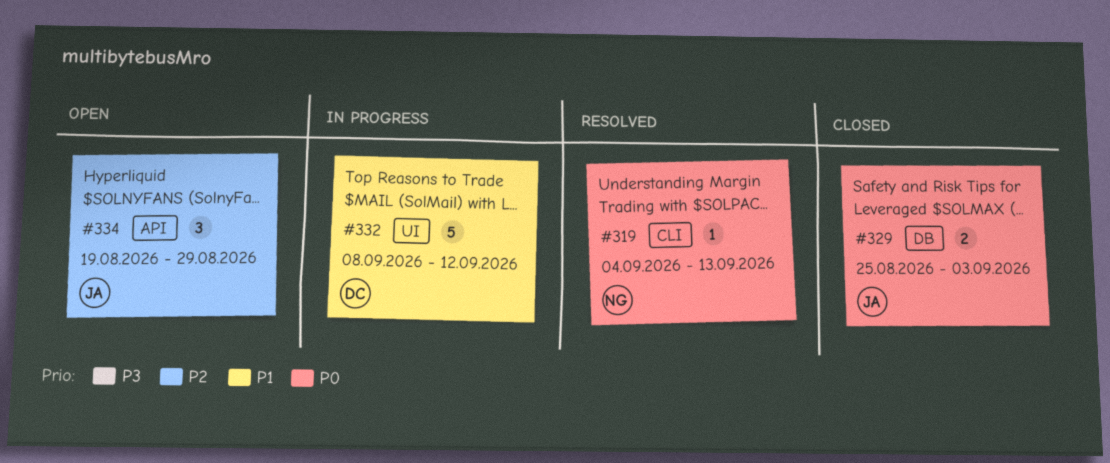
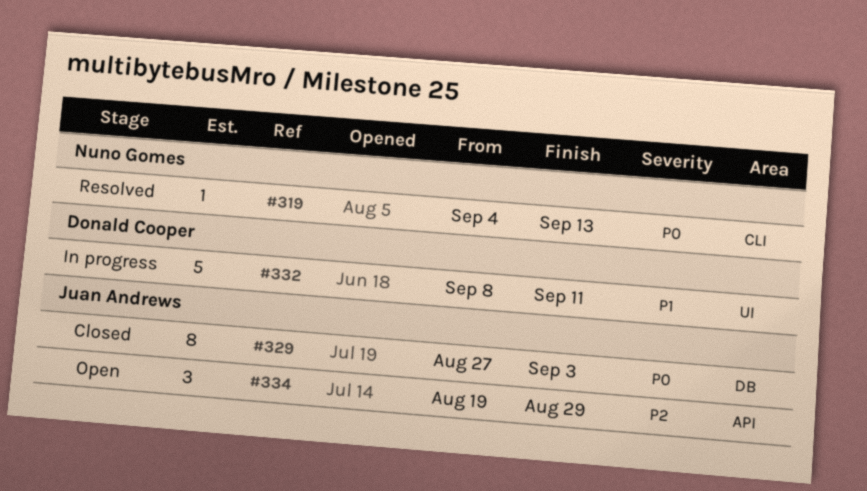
#329, estimate: 2 -> 8
#329, start: Aug 25 -> Aug 27
#332, due: Sep 12 -> Sep 11

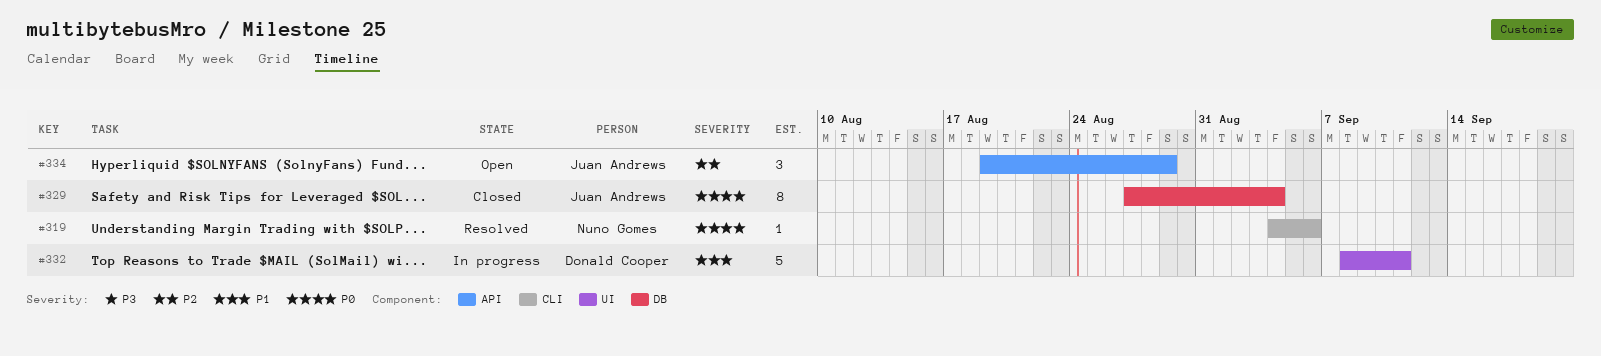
#319, due: Sep 13 -> Sep 6
#329, due: Sep 3 -> Sep 4

